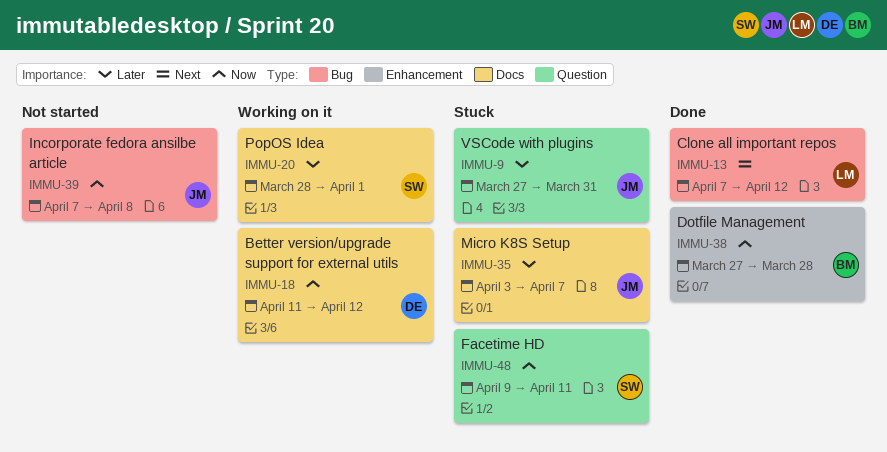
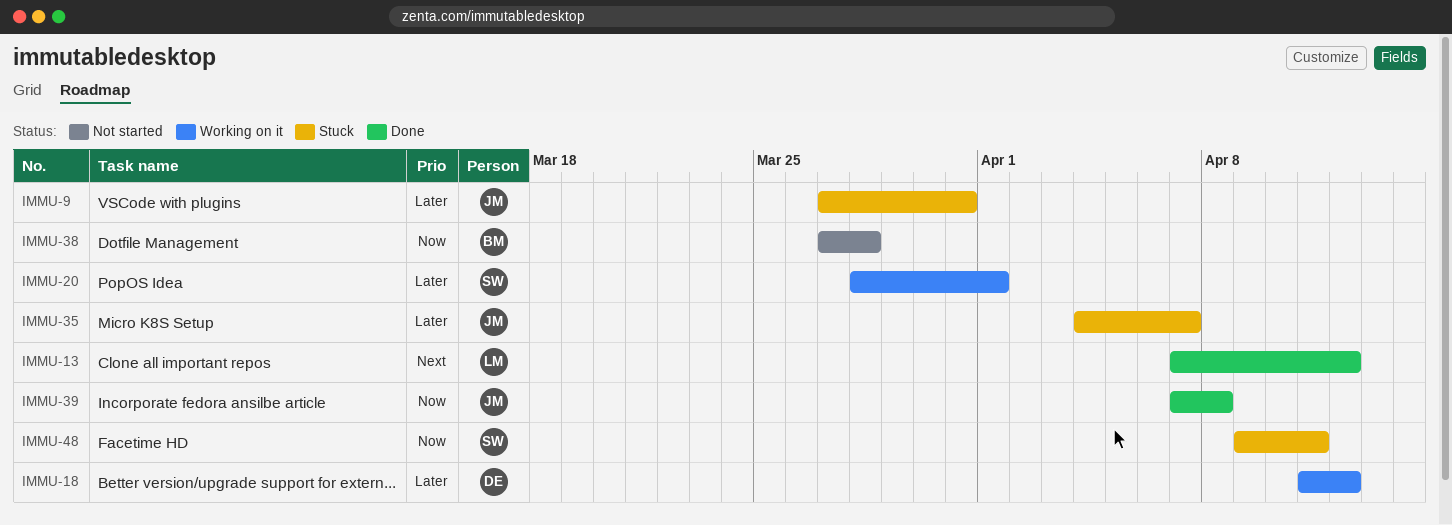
IMMU-18, priority: Now -> Later
IMMU-35, start: Apr 3 -> Apr 4
IMMU-38, status: Done -> Not started
IMMU-39, status: Not started -> Done

